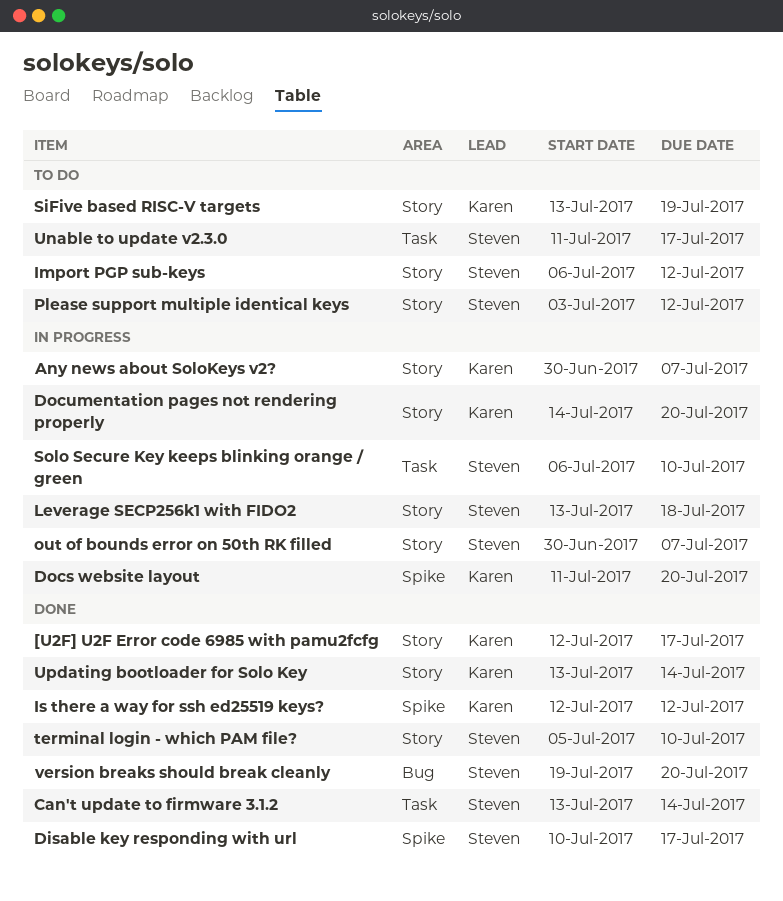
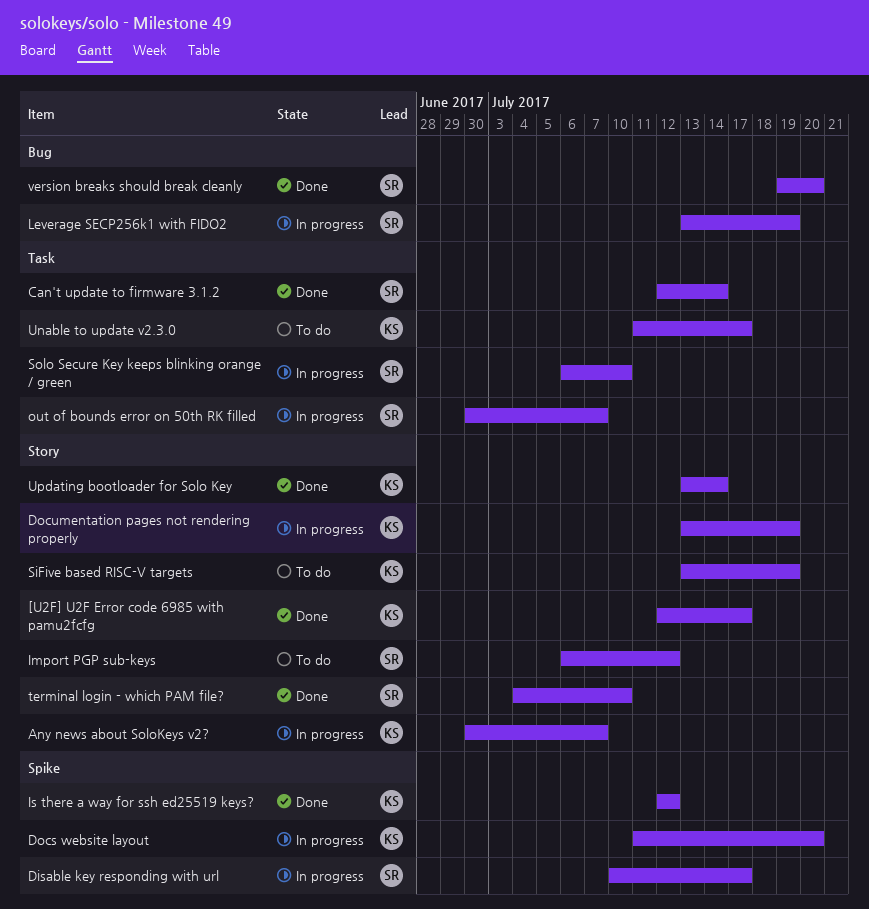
Can't update to firmware 3.1.2, start: Jul 13 -> Jul 12
Disable key responding with url, status: Done -> In progress
Documentation pages not rendering properly, start: Jul 14 -> Jul 13
Documentation pages not rendering properly, due: Jul 20 -> Jul 19
Leverage SECP256k1 with FIDO2, label: Story -> Bug
Leverage SECP256k1 with FIDO2, due: Jul 18 -> Jul 19
out of bounds error on 50th RK filled, label: Story -> Task
Please support multiple identical keys: present -> none
terminal login - which PAM file?, start: Jul 5 -> Jul 4
Unable to update v2.3.0, owner: Steven -> Karen

